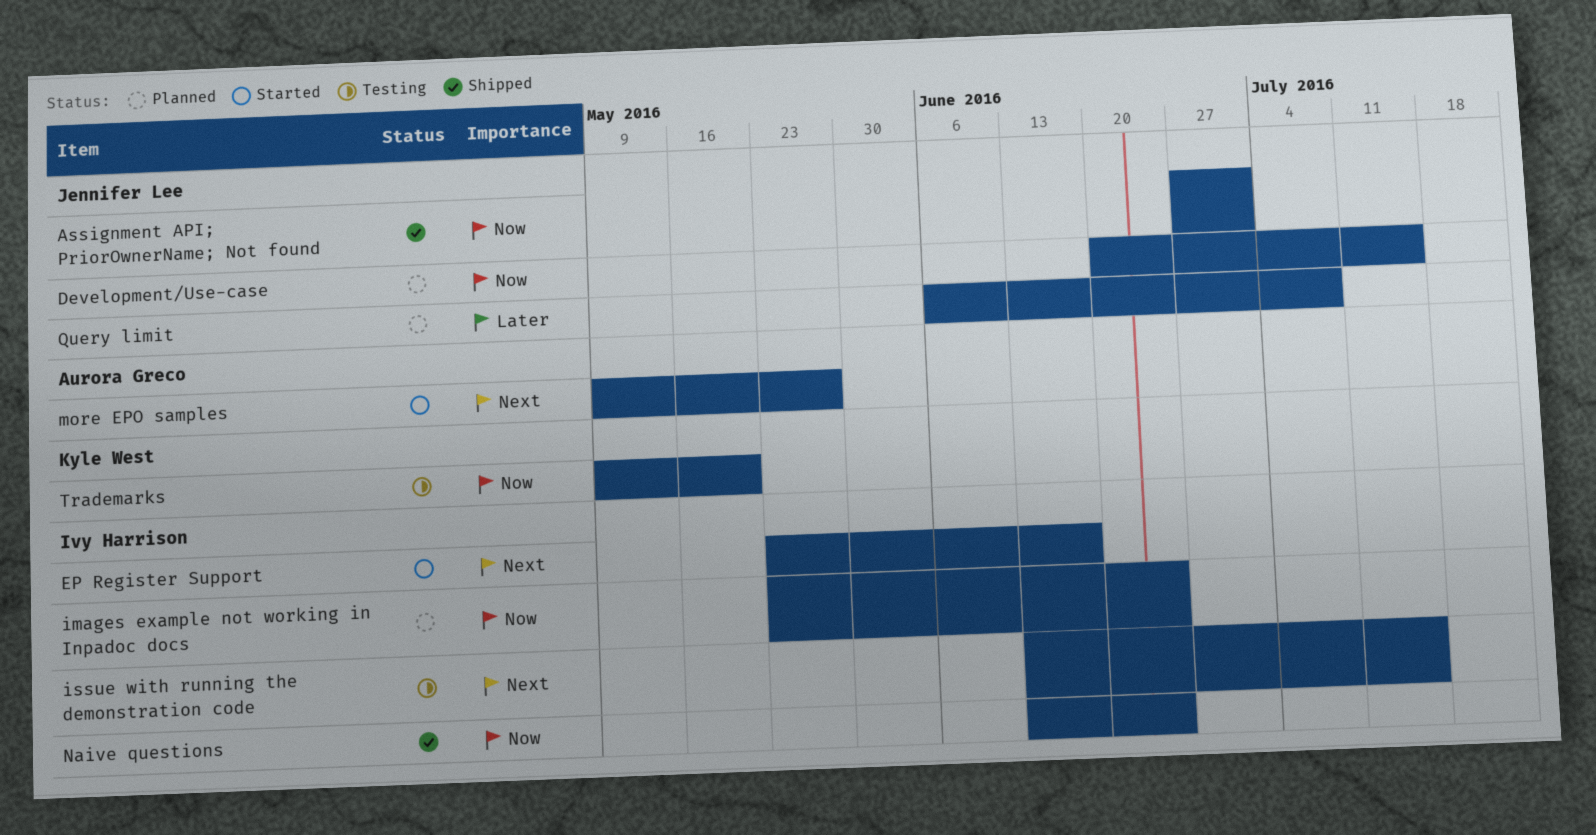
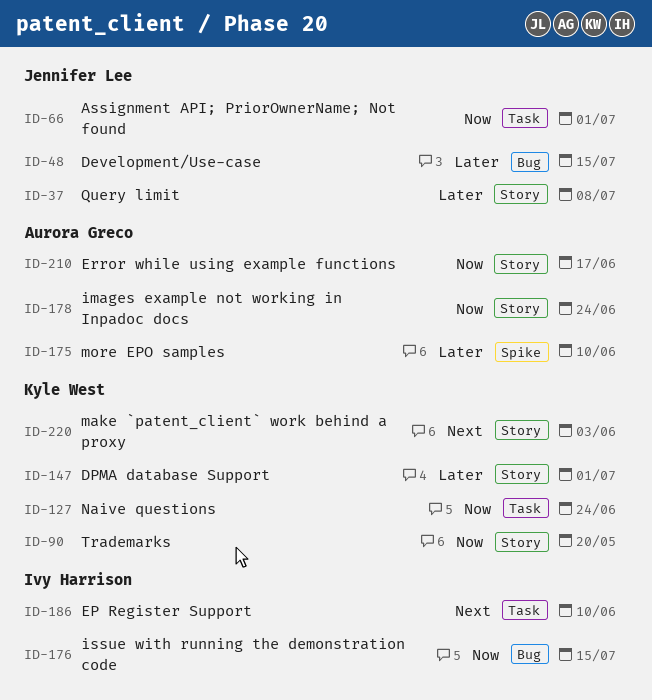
Development/Use-case, priority: Now -> Later
DPMA database Support: none -> present
EP Register Support, due: Jun 17 -> Jun 10
Error while using example functions: none -> present
images example not working in Inpadoc docs, owner: Ivy Harrison -> Aurora Greco
issue with running the demonstration code, priority: Next -> Now
make `patent_client` work behind a proxy: none -> present
more EPO samples, priority: Next -> Later
more EPO samples, due: May 27 -> Jun 10
Naive questions, owner: Ivy Harrison -> Kyle West

